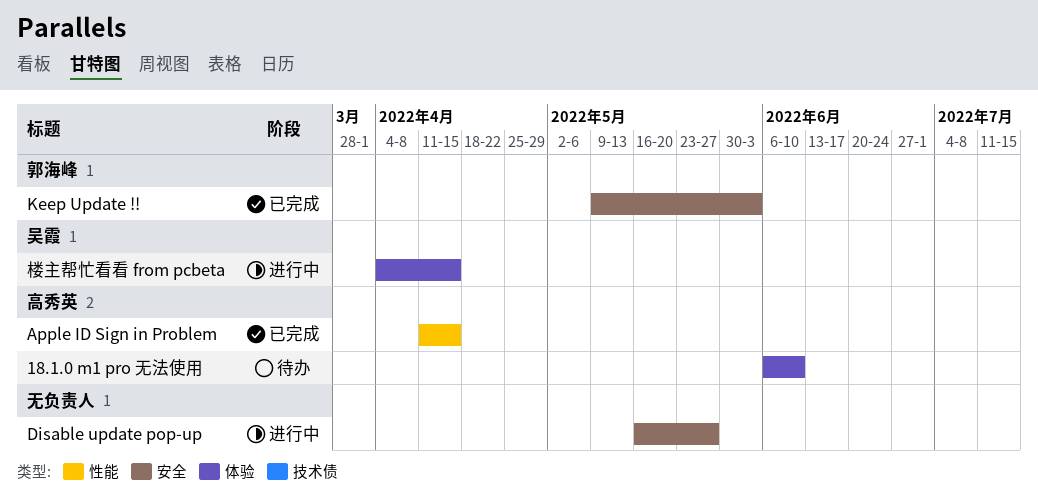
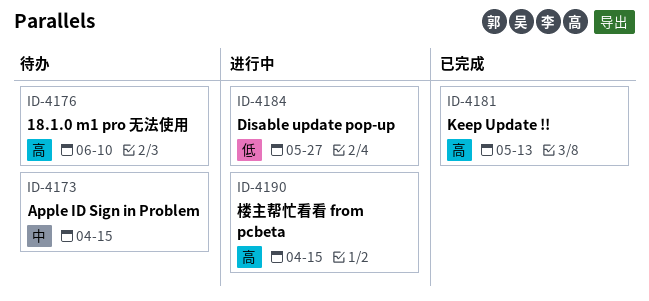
Apple ID Sign in Problem, status: 已完成 -> 待办
Keep Update !!, due: Jun 3 -> May 13

